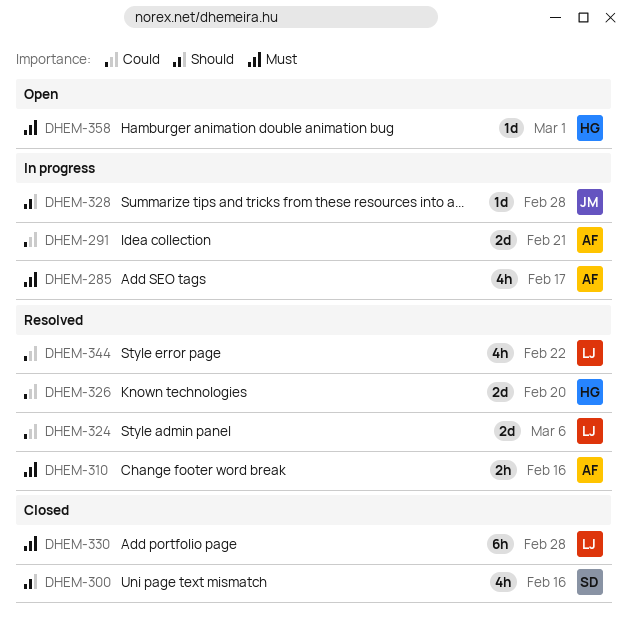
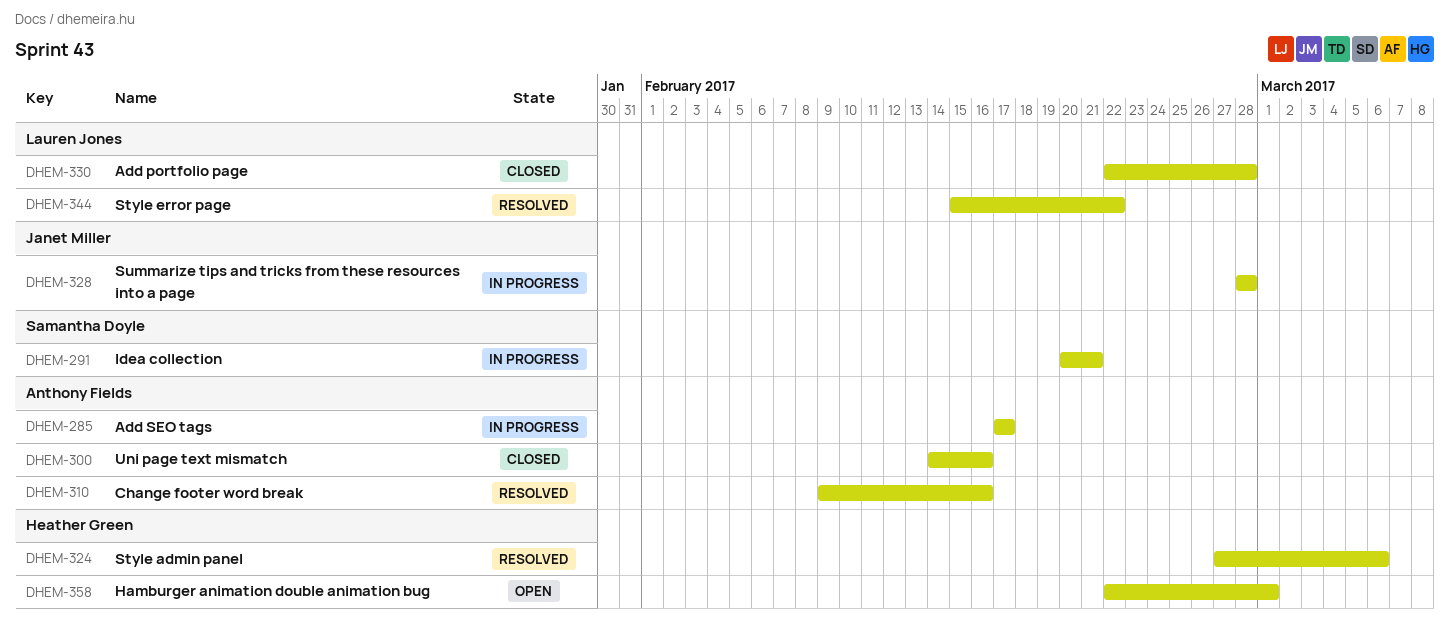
DHEM-291, owner: Anthony Fields -> Samantha Doyle
DHEM-300, owner: Samantha Doyle -> Anthony Fields
DHEM-324, owner: Lauren Jones -> Heather Green
DHEM-326: present -> none

